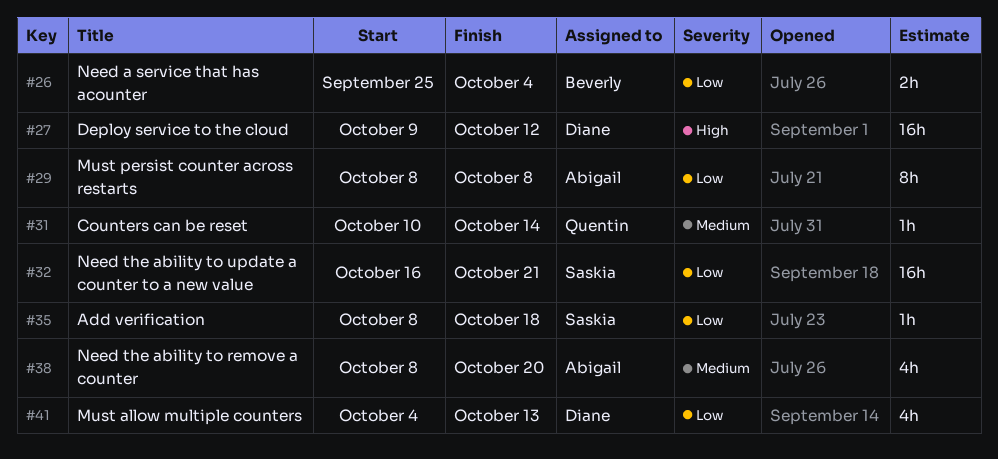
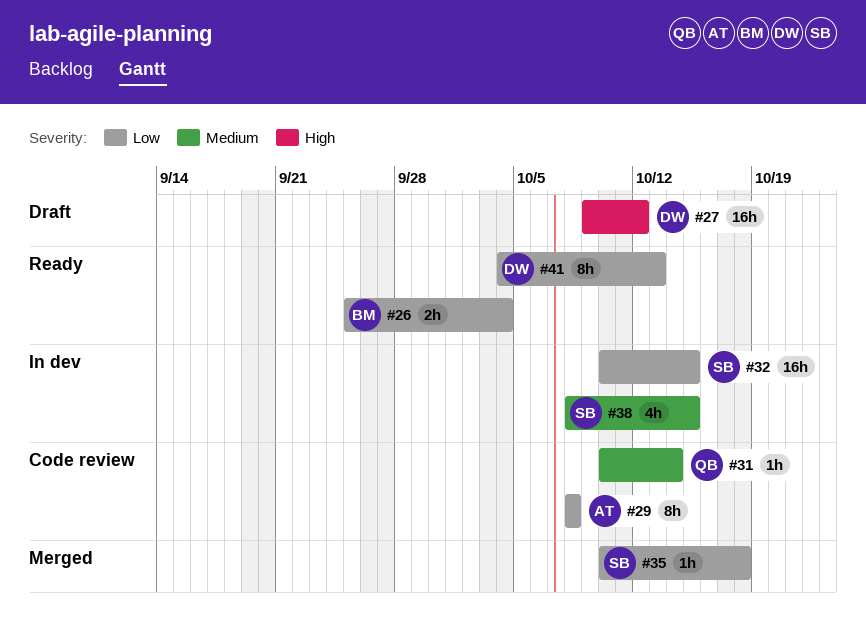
#32, start: Oct 16 -> Oct 10
#32, due: Oct 21 -> Oct 15
#35, start: Oct 8 -> Oct 10
#38, owner: Abigail -> Saskia
#38, due: Oct 20 -> Oct 15
#41, estimate: 4h -> 8h

